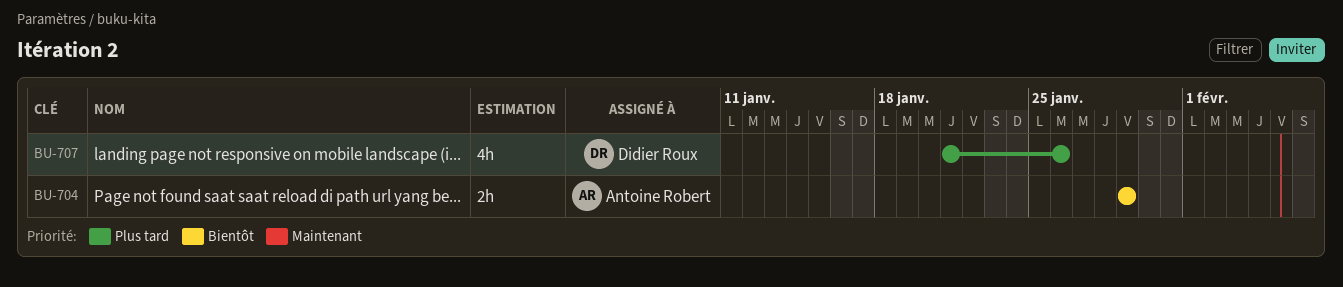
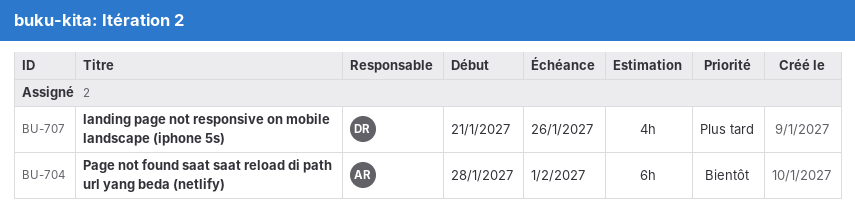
BU-704, estimate: 2h -> 6h
BU-704, start: Jan 29 -> Jan 28
BU-704, due: Jan 29 -> Feb 1

